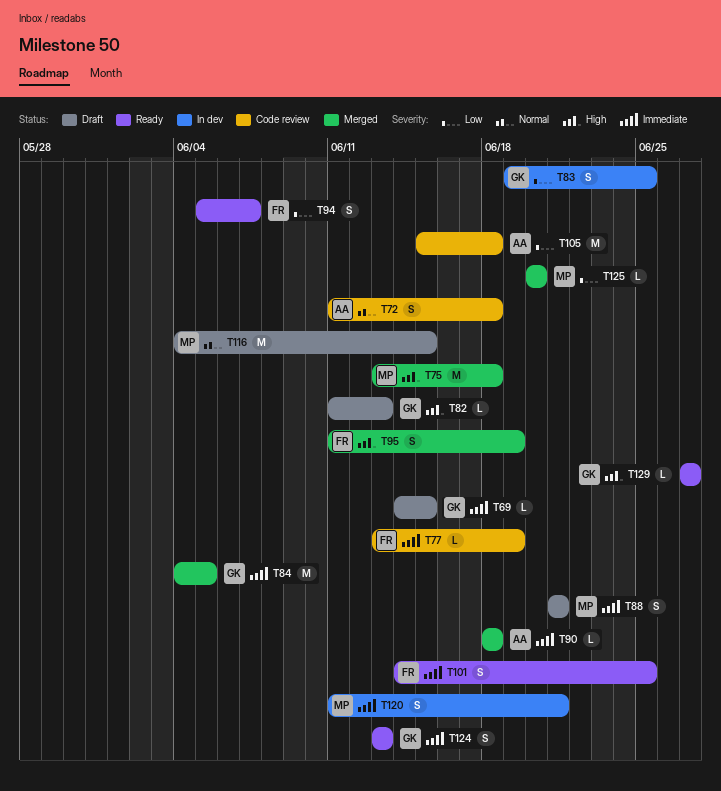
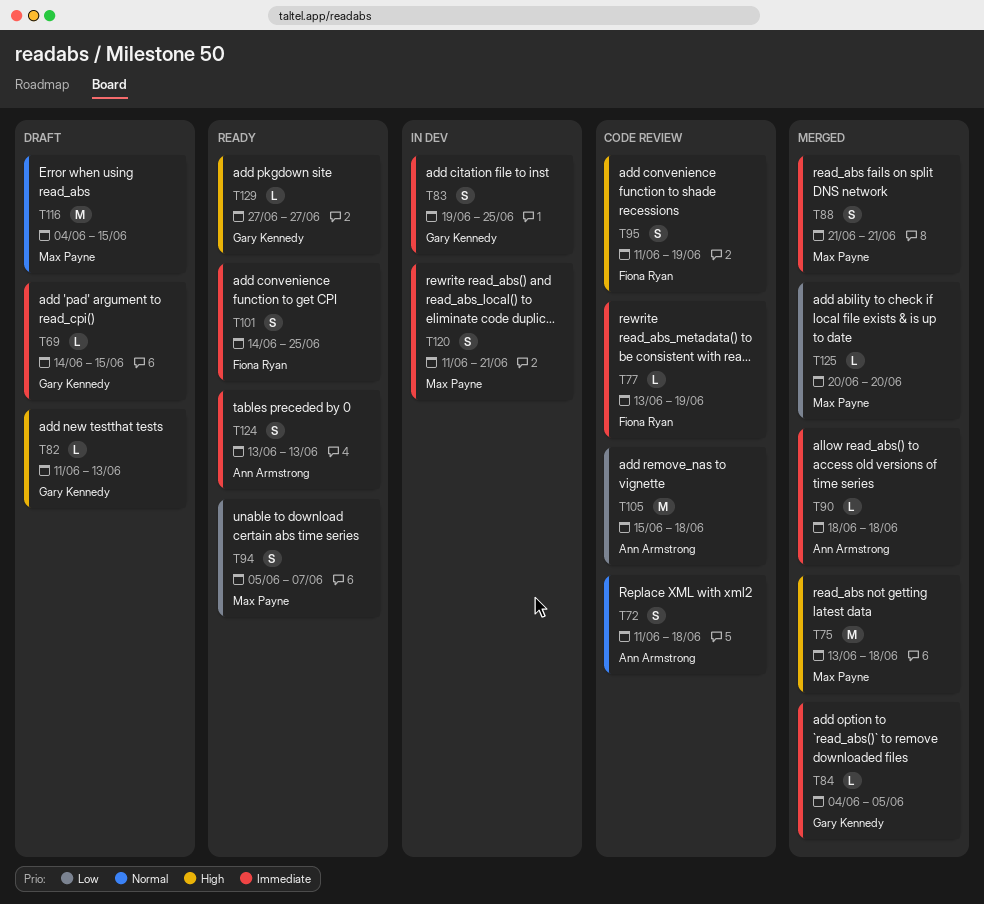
T83, priority: Low -> Immediate
T84, estimate: M -> L
T88, status: Draft -> Merged
T94, owner: Fiona Ryan -> Max Payne
T95, status: Merged -> Code review
T124, owner: Gary Kennedy -> Ann Armstrong

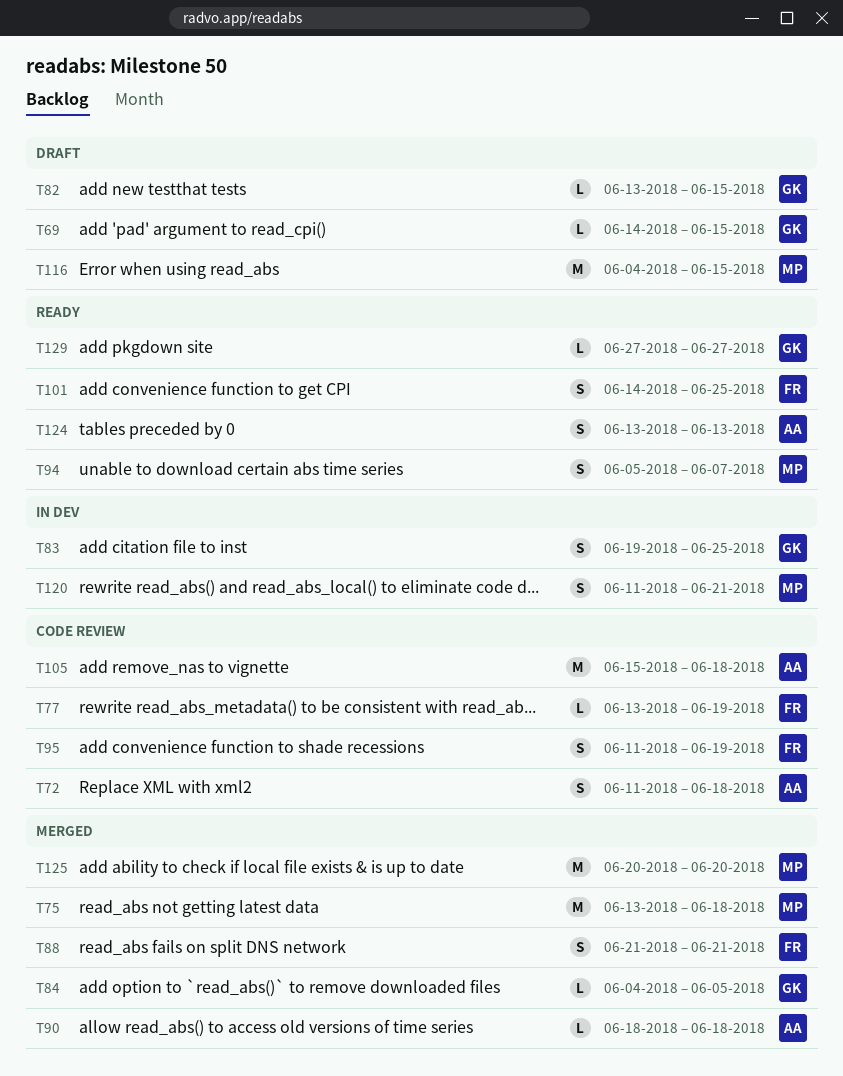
T82, start: Jun 11 -> Jun 13
T82, due: Jun 13 -> Jun 15
T88, owner: Max Payne -> Fiona Ryan
T125, estimate: L -> M

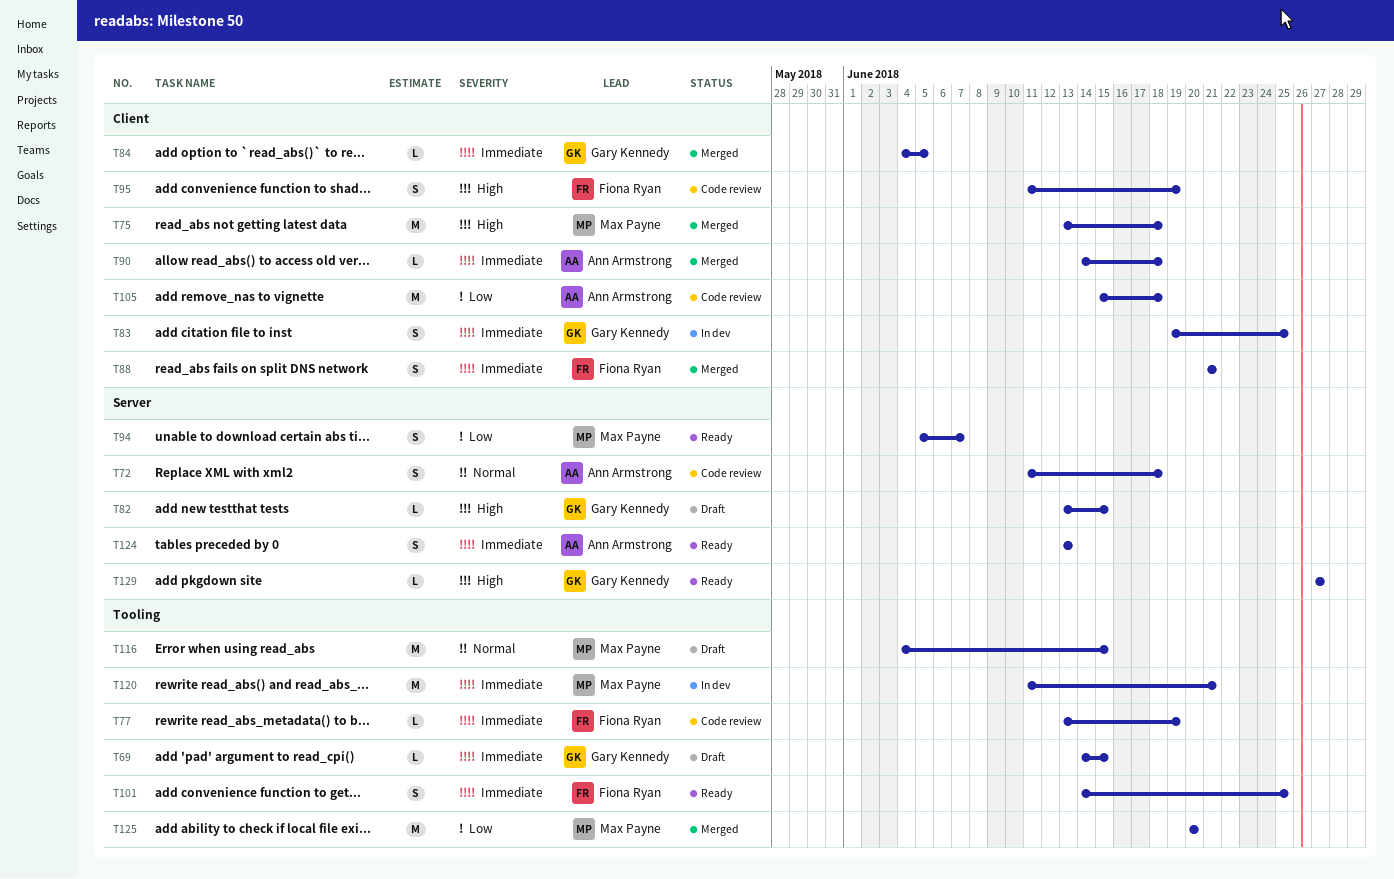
T90, start: Jun 18 -> Jun 14
T120, estimate: S -> M

